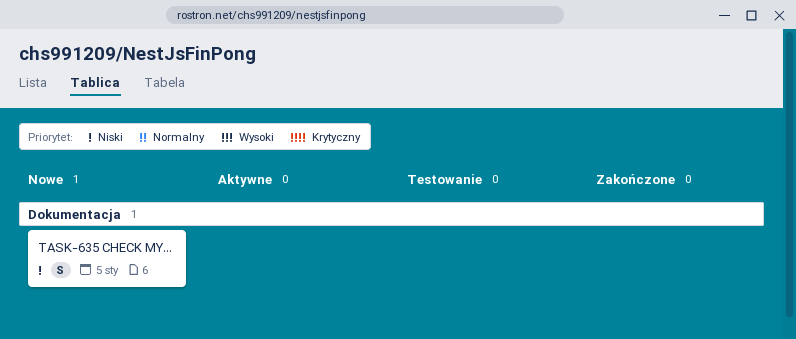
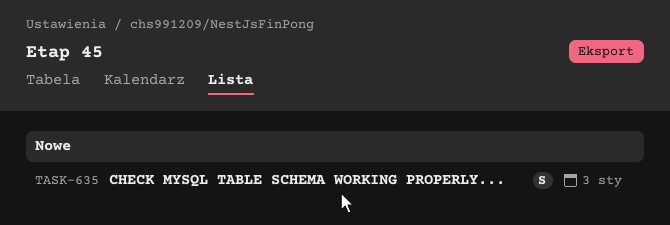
TASK-635, due: Jan 5 -> Jan 3

